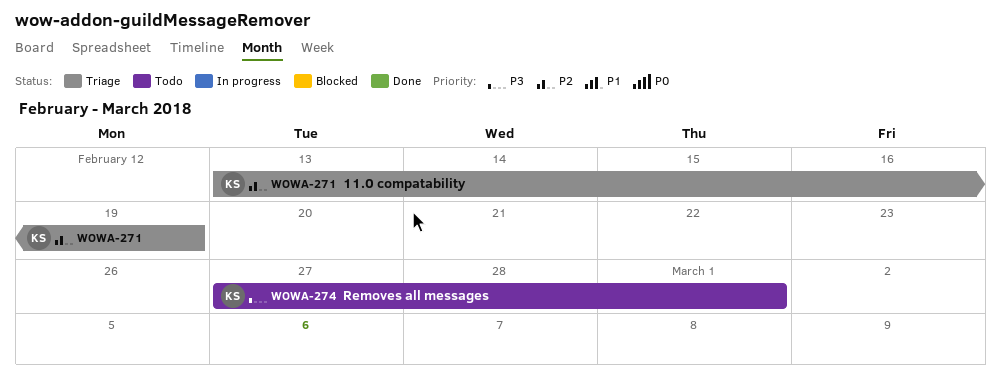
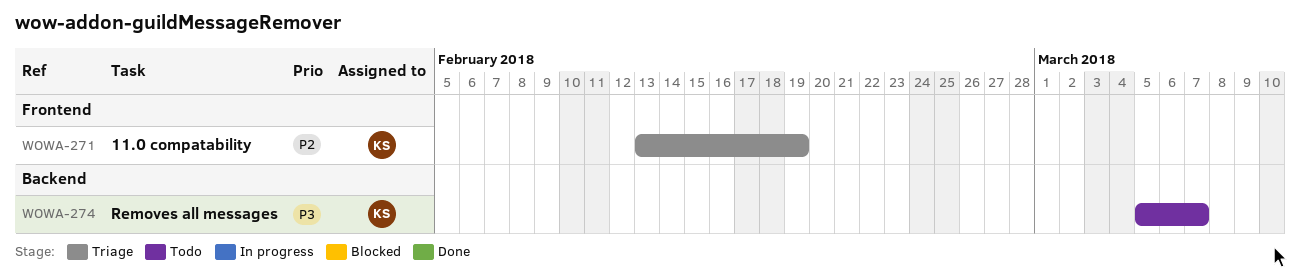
WOWA-274, start: Feb 27 -> Mar 5
WOWA-274, due: Mar 1 -> Mar 7

